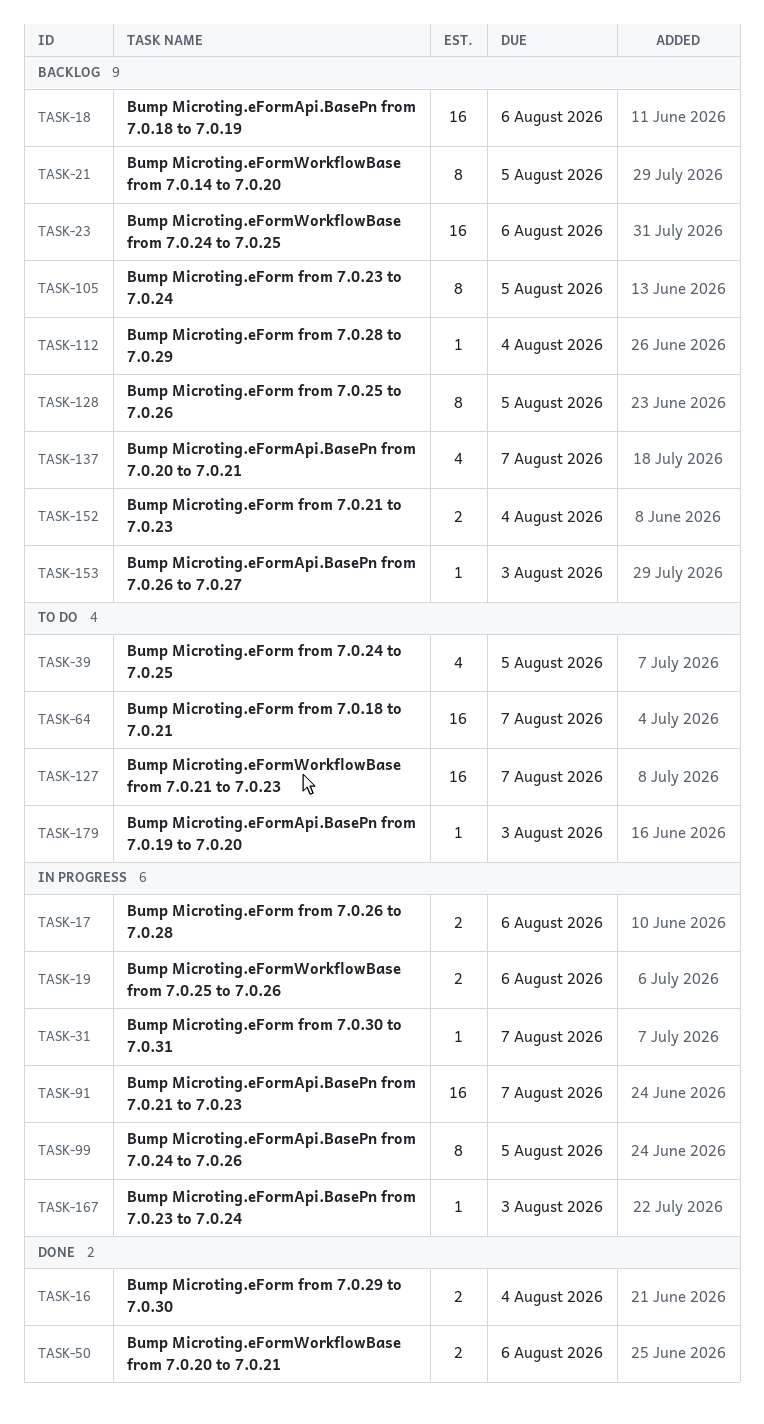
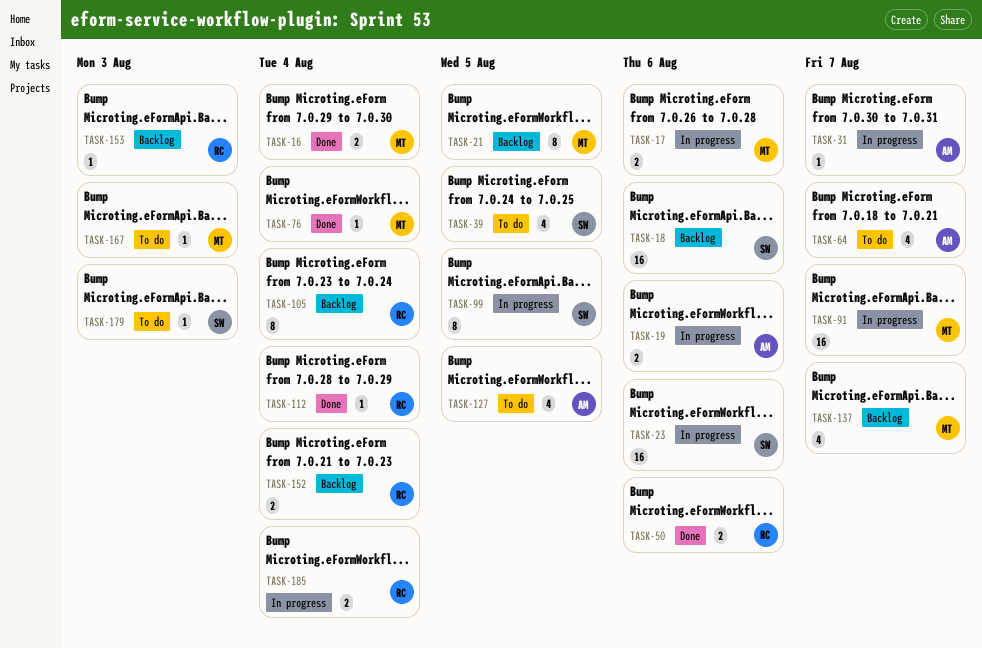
TASK-23, status: Backlog -> In progress
TASK-64, estimate: 16 -> 4
TASK-76: none -> present
TASK-105, due: Aug 5 -> Aug 4
TASK-112, status: Backlog -> Done
TASK-127, estimate: 16 -> 4
TASK-127, due: Aug 7 -> Aug 5
TASK-128: present -> none
TASK-167, status: In progress -> To do
TASK-185: none -> present

